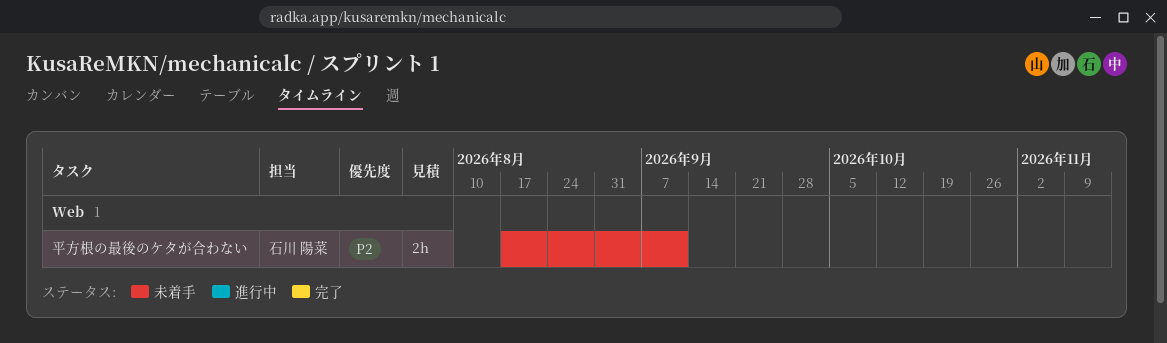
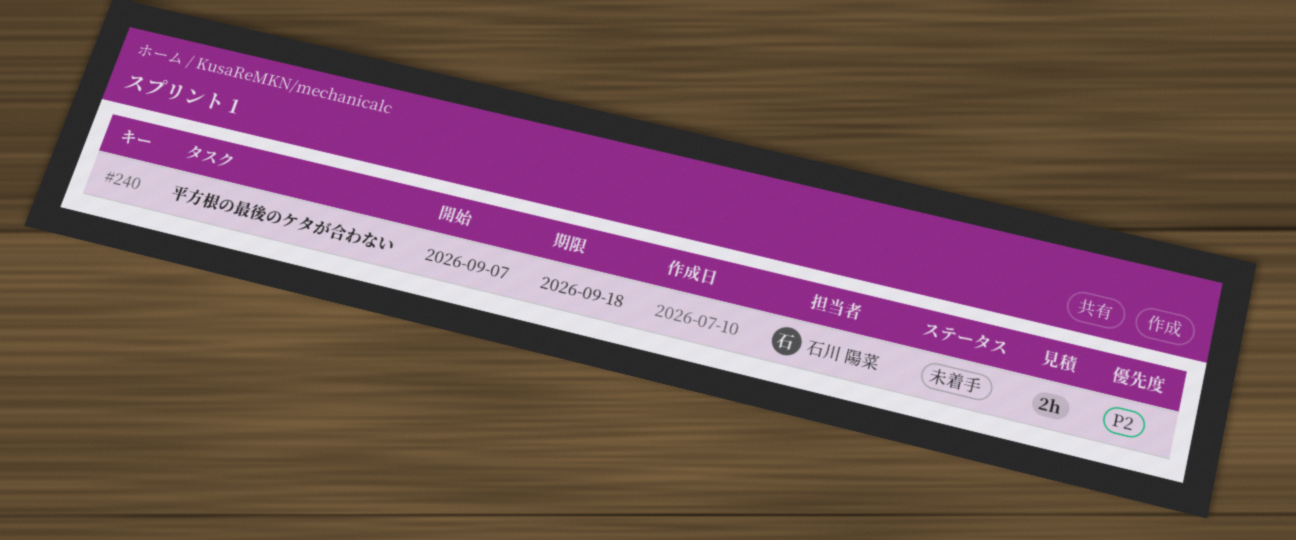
平方根の最後のケタが合わない, start: Aug 17 -> Sep 7
平方根の最後のケタが合わない, due: Sep 11 -> Sep 18

